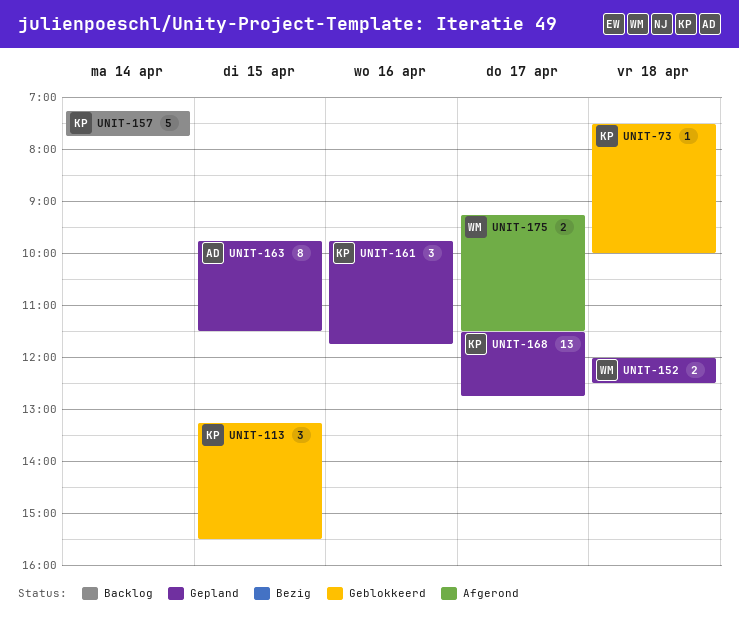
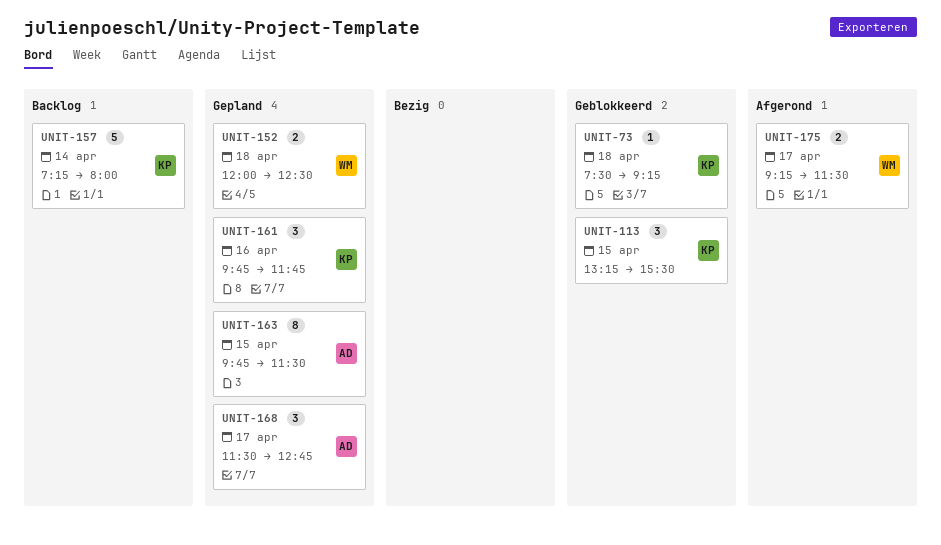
UNIT-73, ends: 10:00 -> 09:15
UNIT-157, ends: 07:45 -> 08:00
UNIT-168, owner: KP -> AD
UNIT-168, estimate: 13 -> 3

